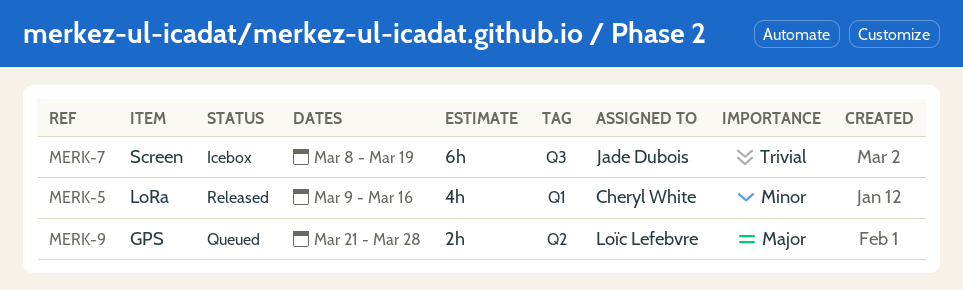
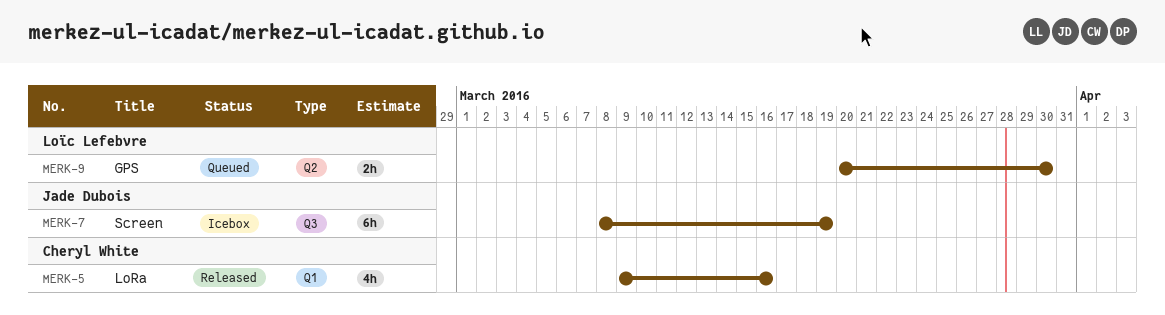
MERK-9, start: Mar 21 -> Mar 20
MERK-9, due: Mar 28 -> Mar 30

